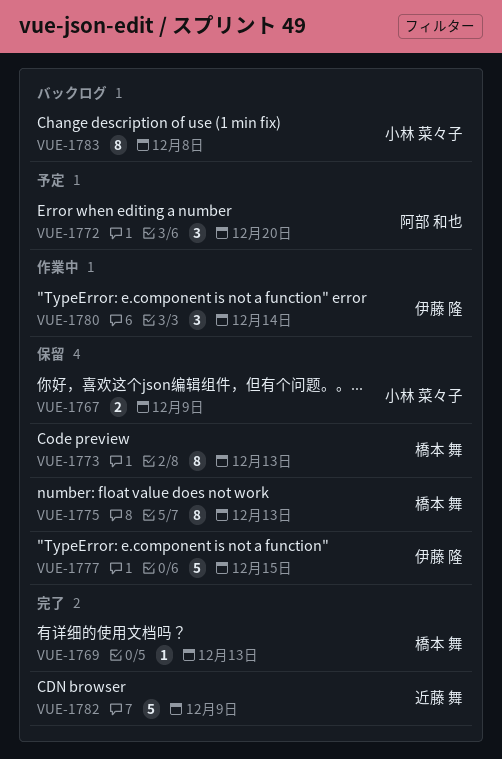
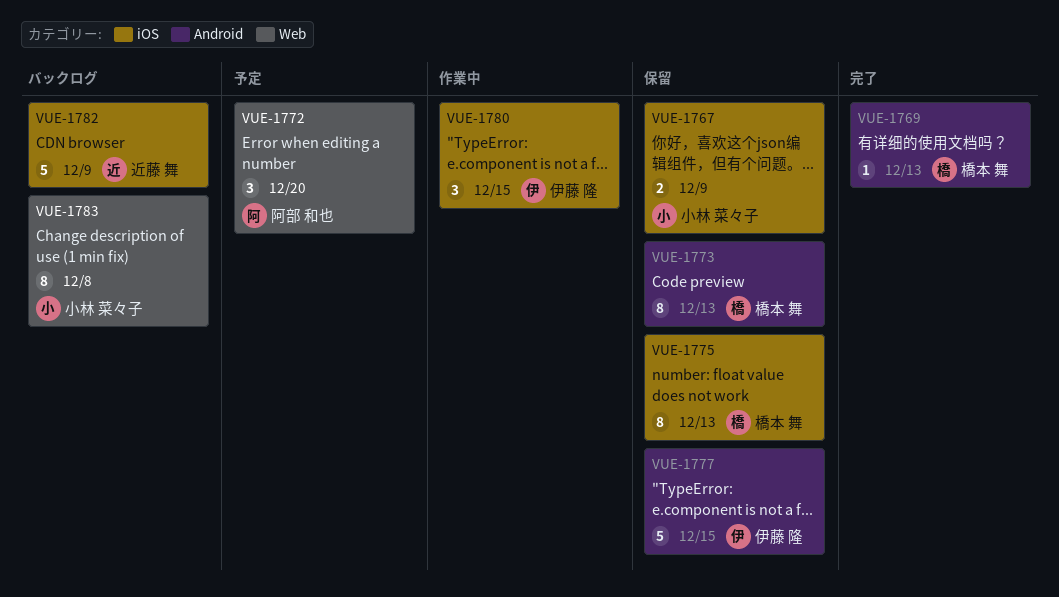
VUE-1780, due: Dec 14 -> Dec 15
VUE-1782, status: 完了 -> バックログ

